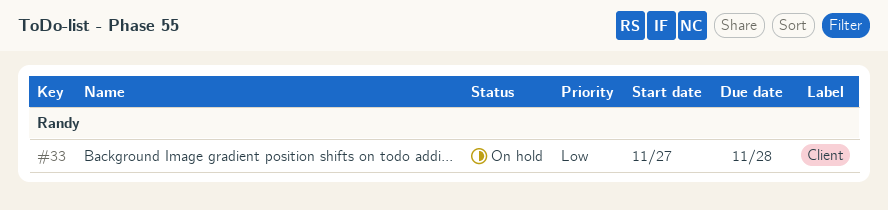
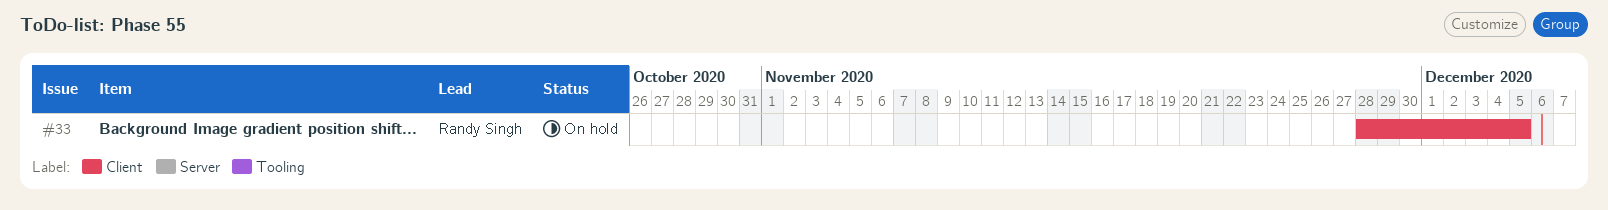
#33, start: Nov 27 -> Nov 28
#33, due: Nov 28 -> Dec 5

